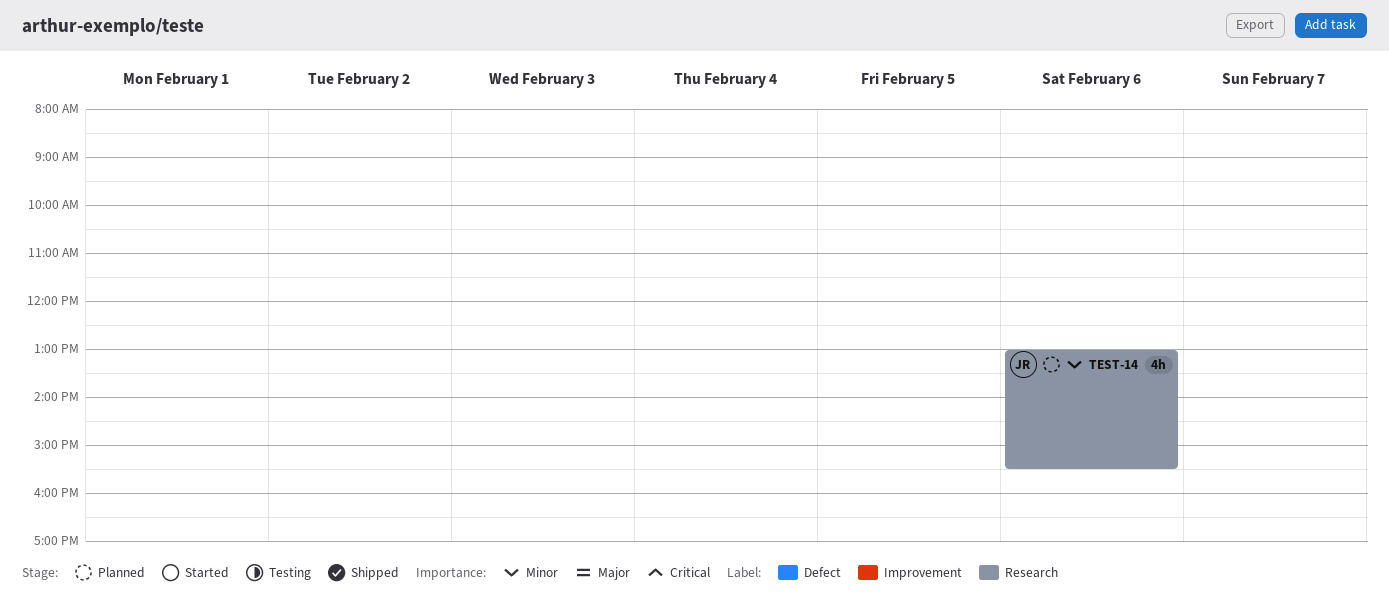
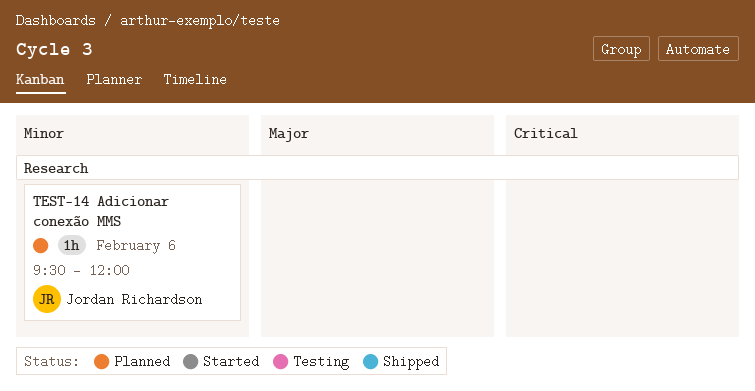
TEST-14, estimate: 4h -> 1h
TEST-14, begins: 13:00 -> 09:30
TEST-14, ends: 15:30 -> 12:00

